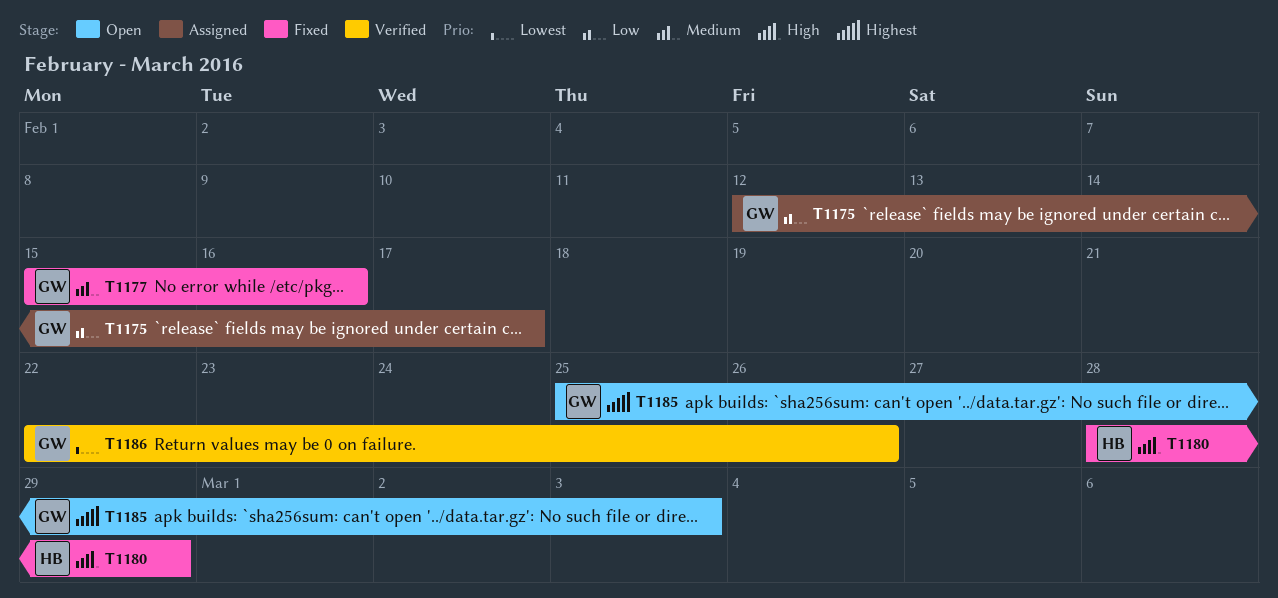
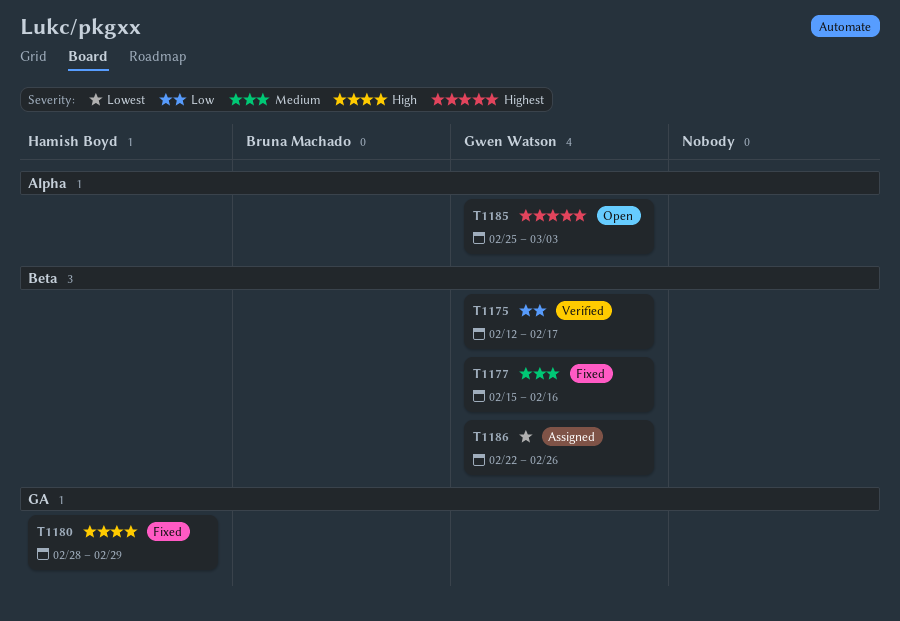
T1175, status: Assigned -> Verified
T1186, status: Verified -> Assigned

